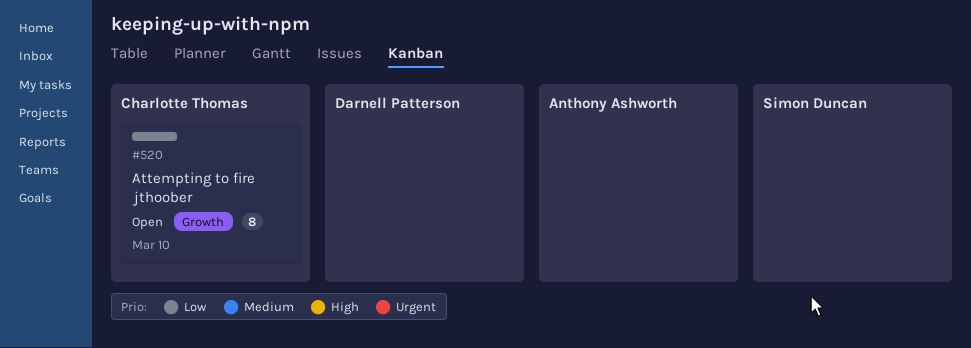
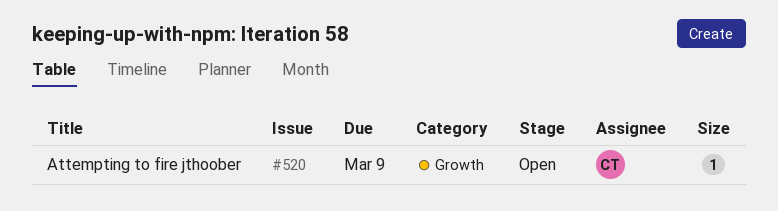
#520, estimate: 8 -> 1
#520, due: Mar 10 -> Mar 9

